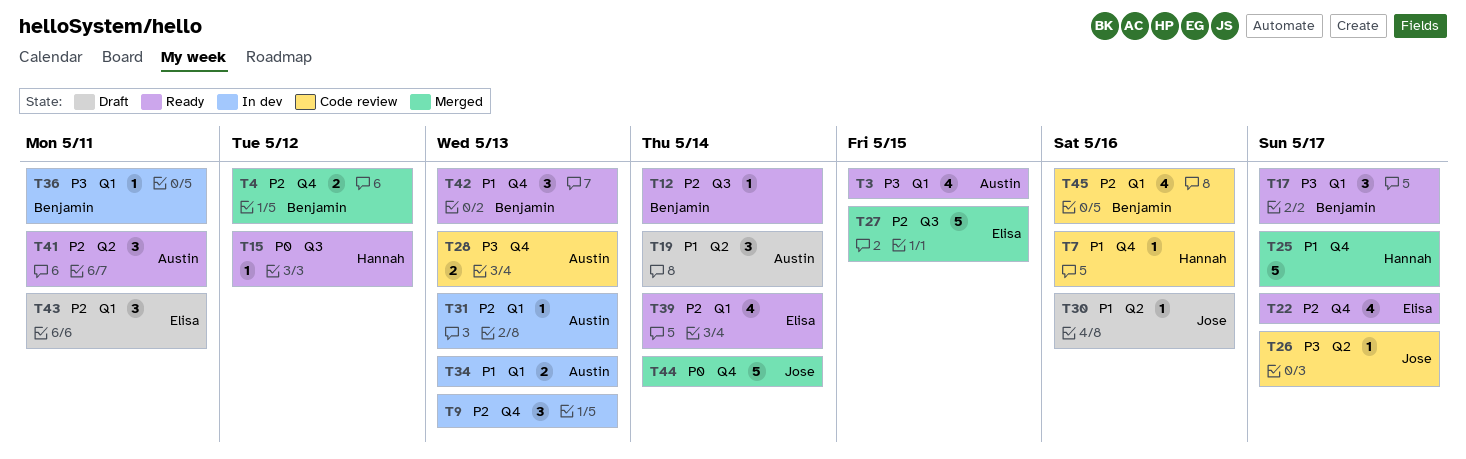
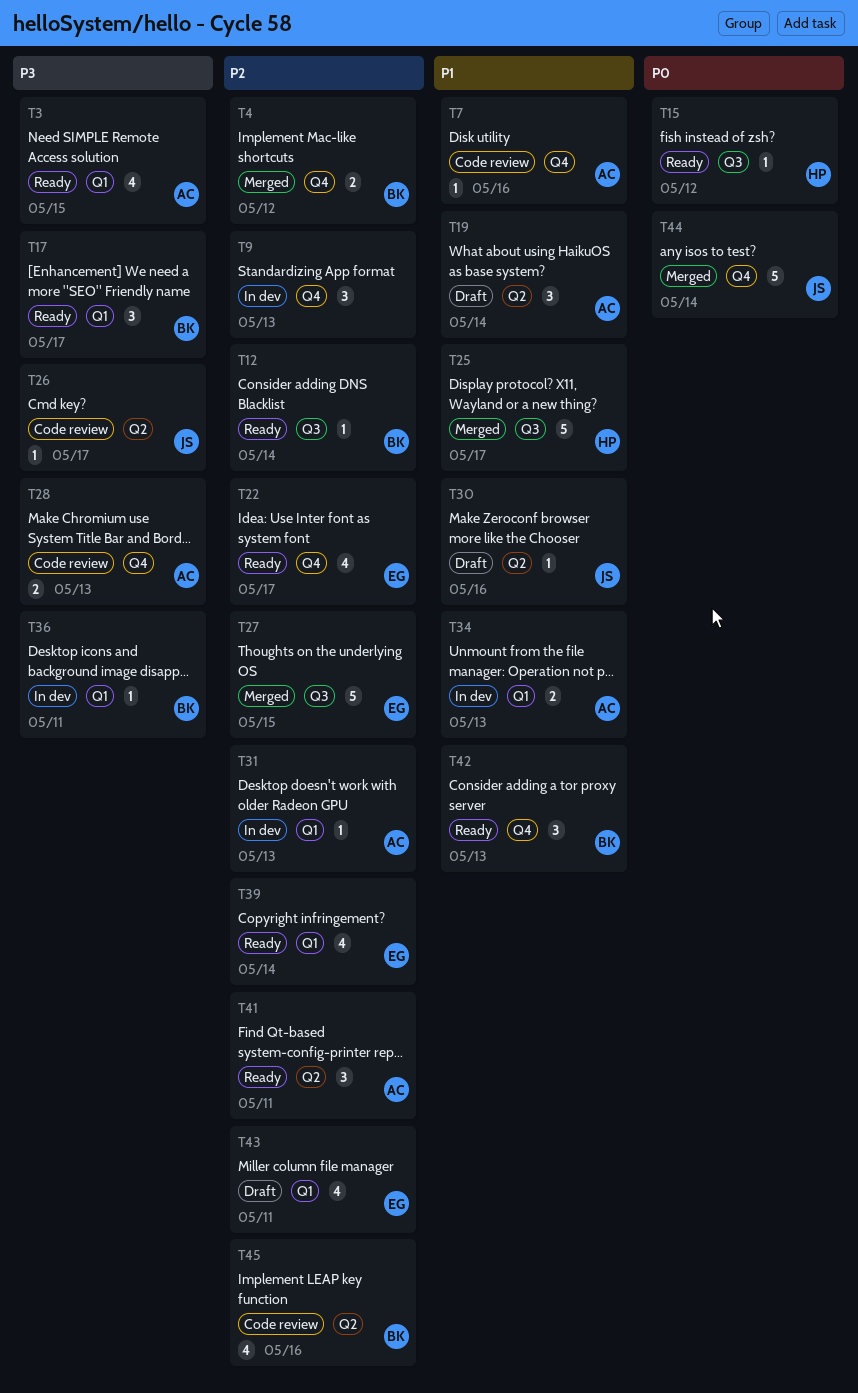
T7, owner: Hannah -> Austin
T25, label: Q4 -> Q3
T43, estimate: 3 -> 4
T45, label: Q1 -> Q2

